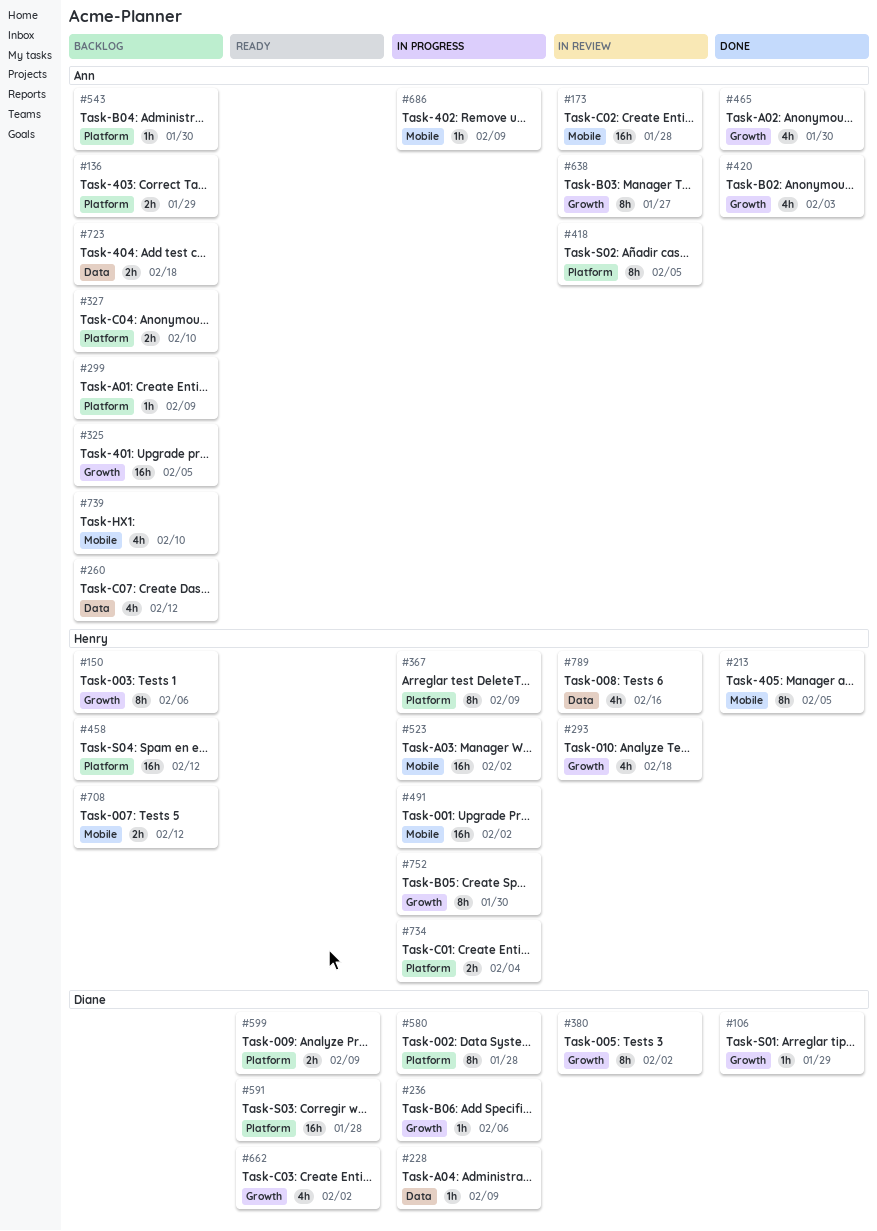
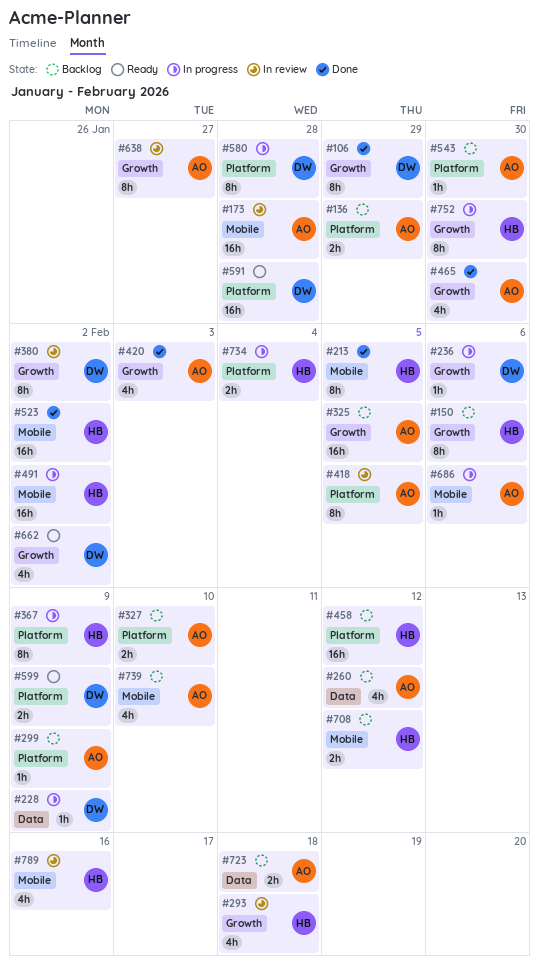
#106, estimate: 1h -> 8h
#523, status: In progress -> Done
#686, due: Feb 9 -> Feb 6
#789, label: Data -> Mobile

